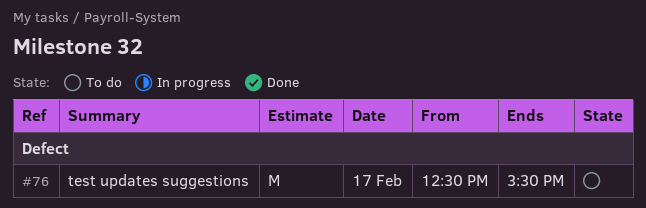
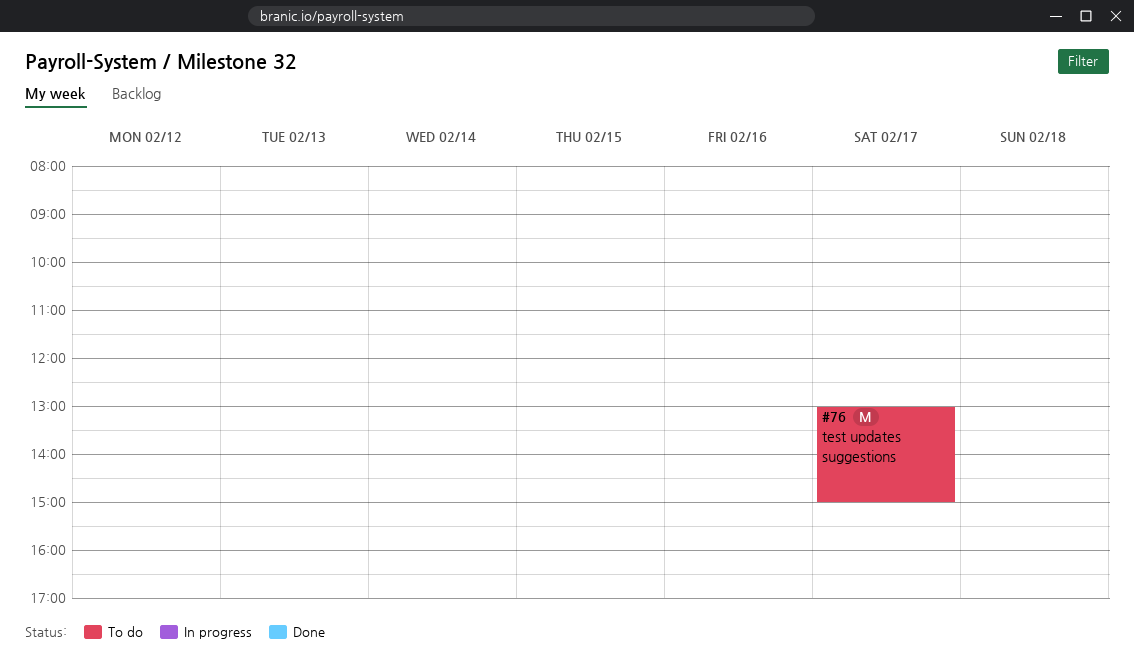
#76, begins: 12:30 -> 13:00
#76, ends: 15:30 -> 15:00

